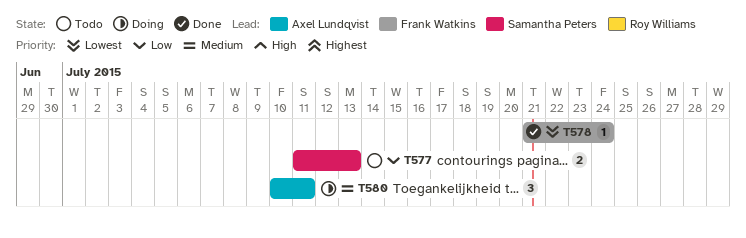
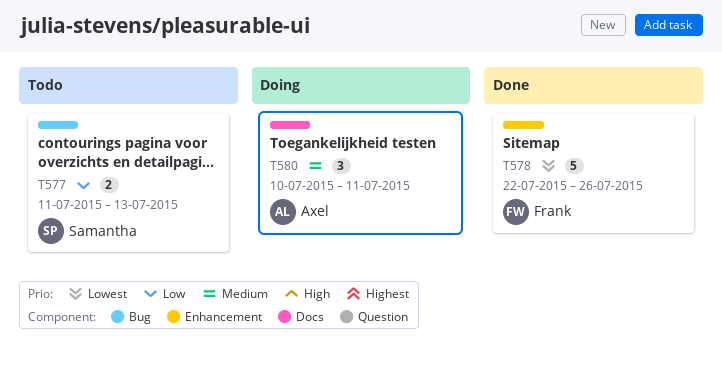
T578, estimate: 1 -> 5
T578, start: Jul 21 -> Jul 22
T578, due: Jul 24 -> Jul 26

